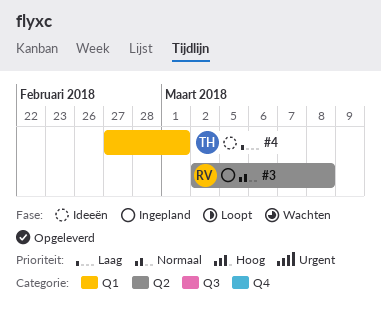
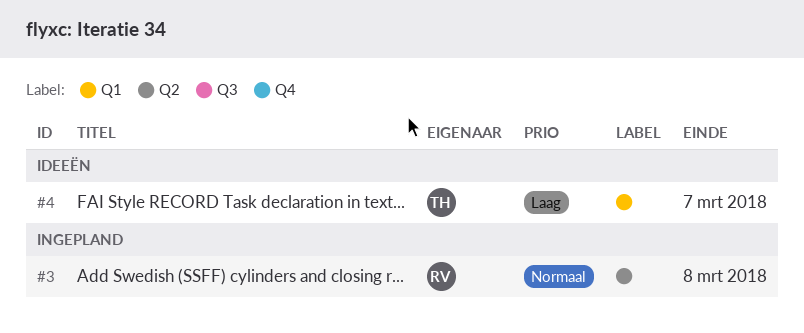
#4, due: Mar 1 -> Mar 7

